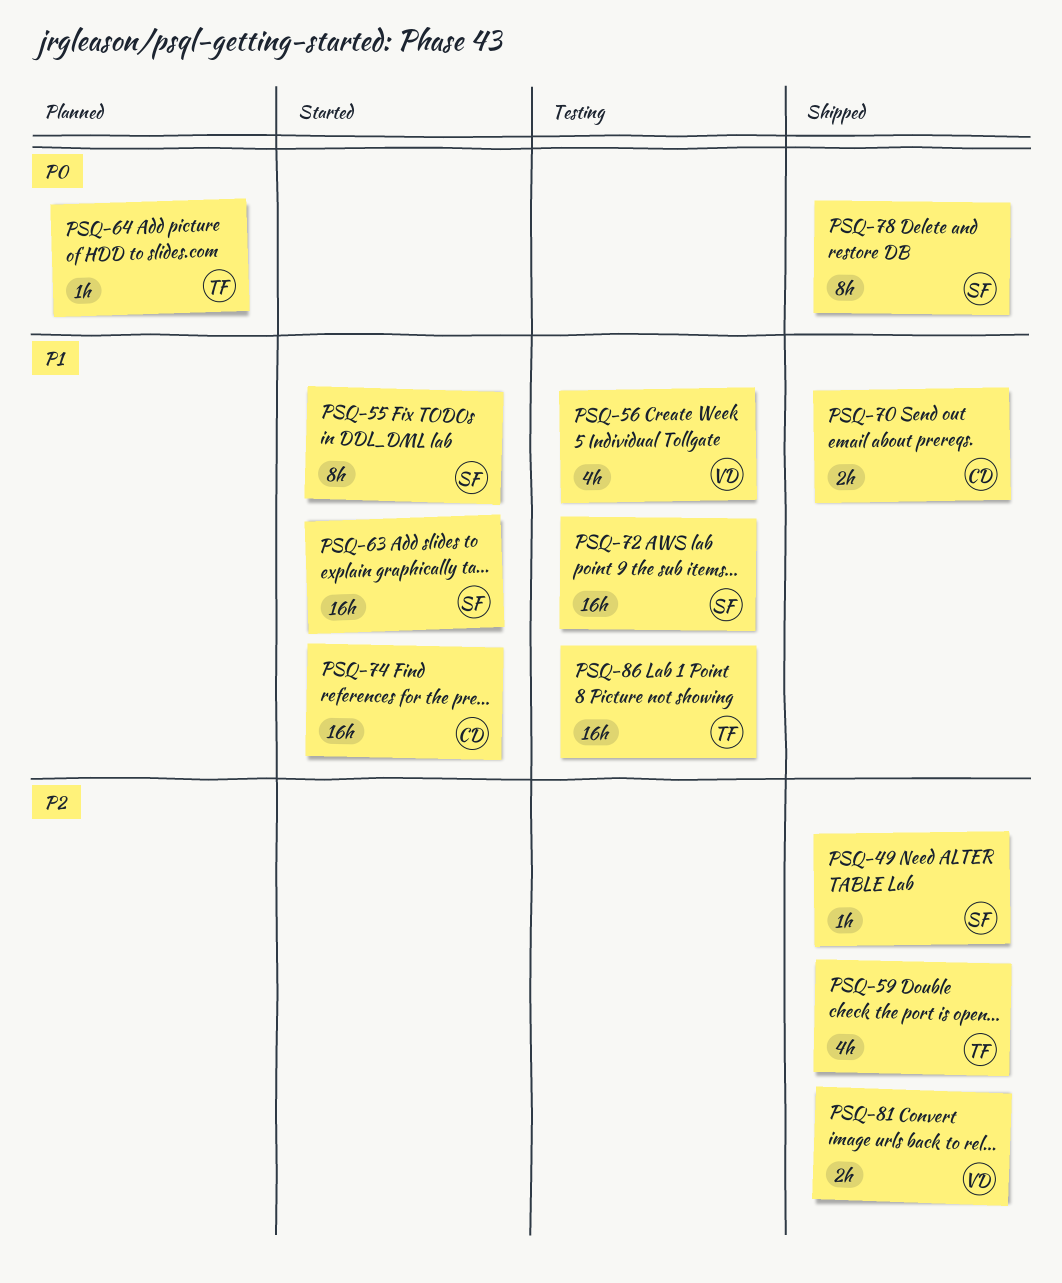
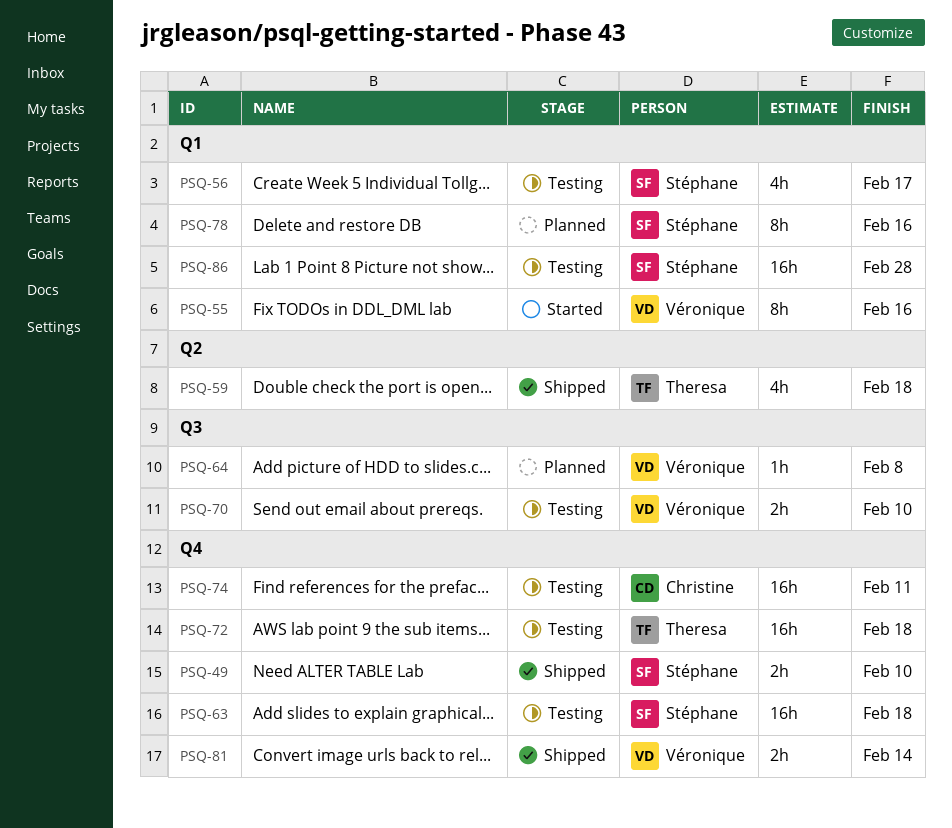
PSQ-49, estimate: 1h -> 2h
PSQ-55, owner: Stéphane -> Véronique
PSQ-56, owner: Véronique -> Stéphane
PSQ-63, status: Started -> Testing
PSQ-64, owner: Theresa -> Véronique
PSQ-70, status: Shipped -> Testing
PSQ-70, owner: Christine -> Véronique
PSQ-72, owner: Stéphane -> Theresa
PSQ-74, status: Started -> Testing
PSQ-78, status: Shipped -> Planned
PSQ-86, owner: Theresa -> Stéphane

